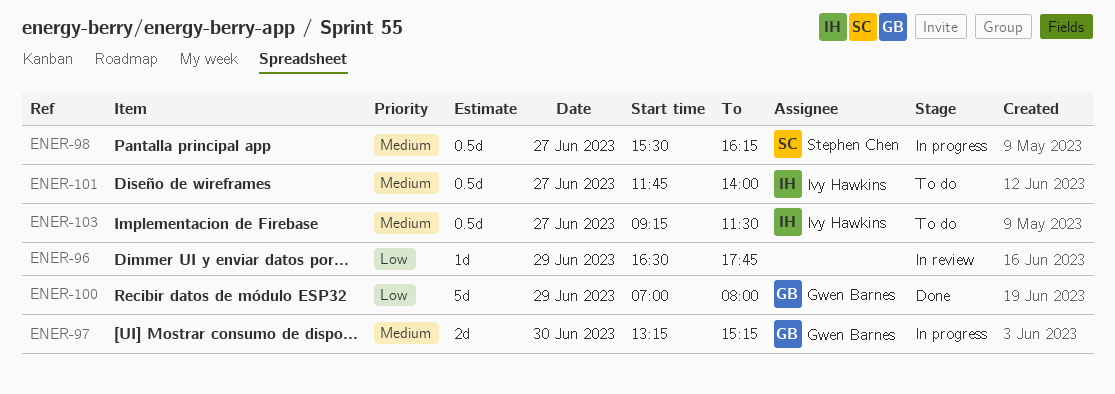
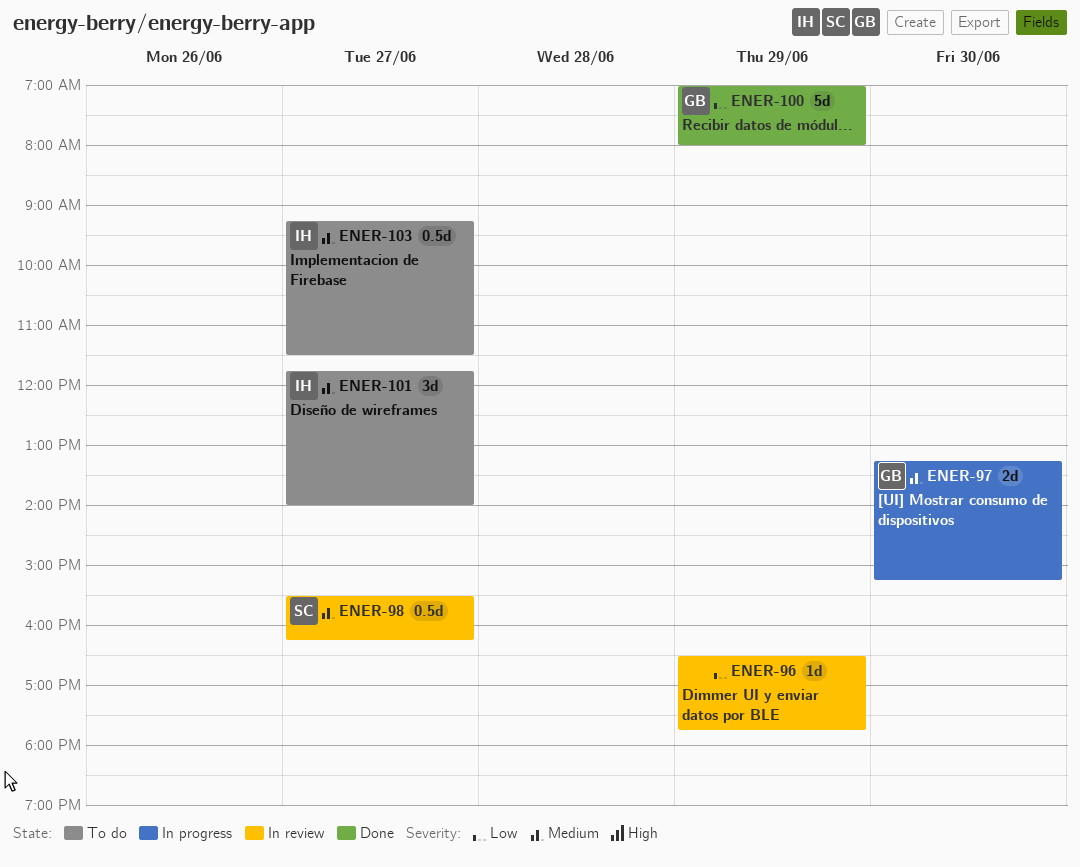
ENER-98, status: In progress -> In review
ENER-101, estimate: 0.5d -> 3d

